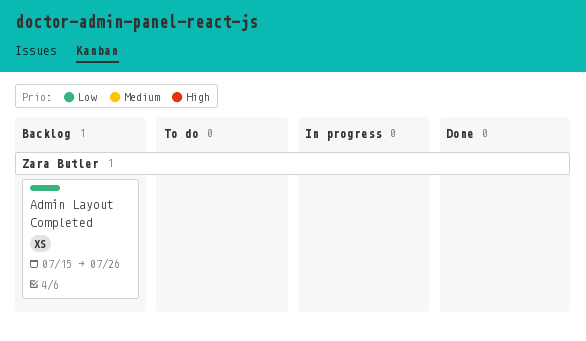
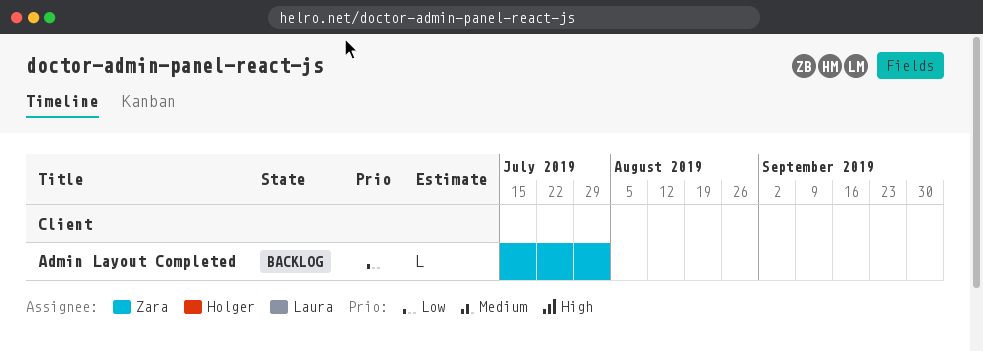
Admin Layout Completed, estimate: XS -> L
Admin Layout Completed, due: Jul 26 -> Aug 2

